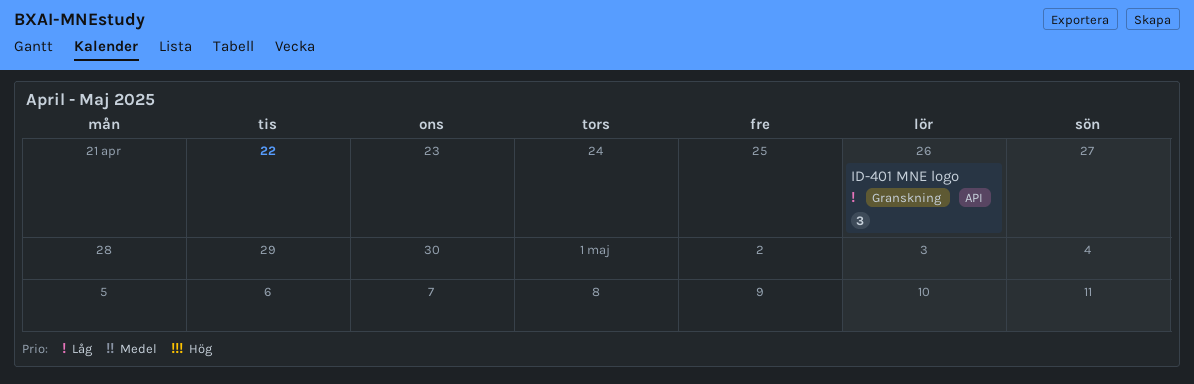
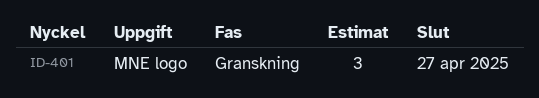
ID-401, due: Apr 26 -> Apr 27

